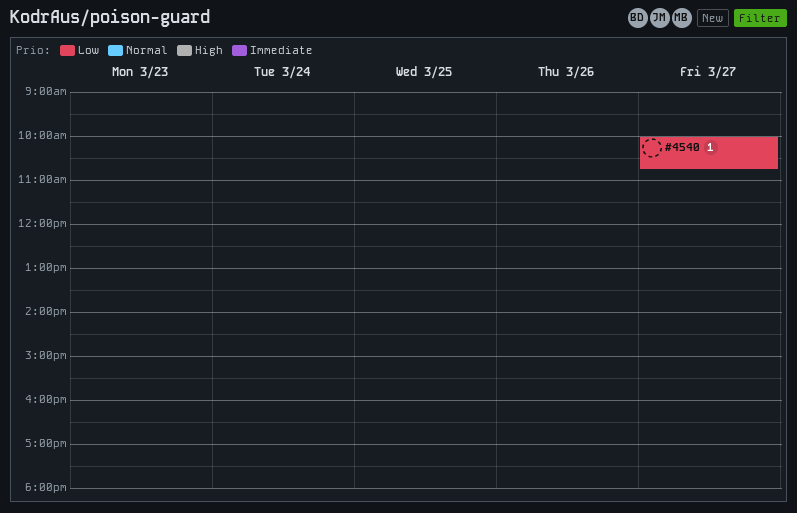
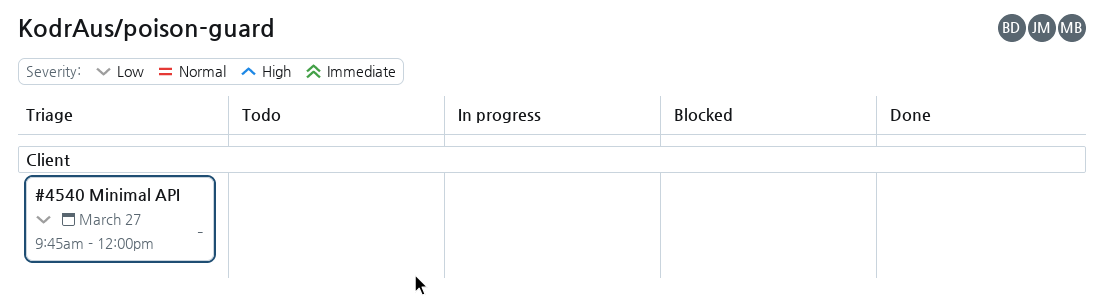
#4540, begins: 10:00 -> 09:45
#4540, ends: 10:45 -> 12:00

